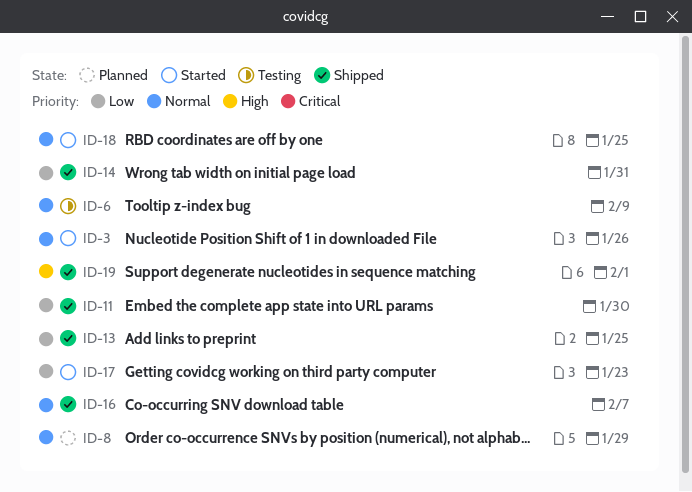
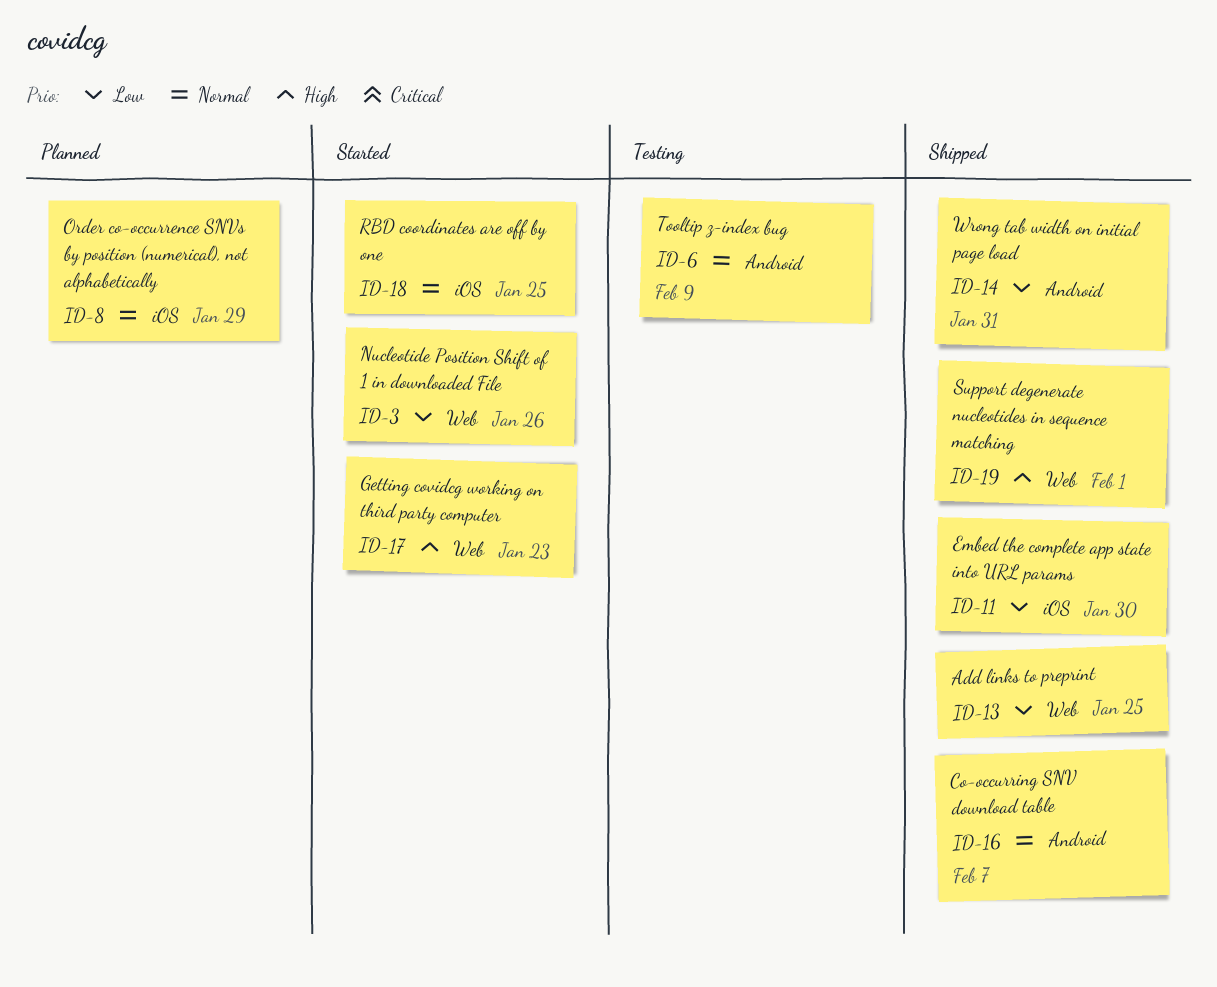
ID-3, priority: Normal -> Low
ID-17, priority: Low -> High

